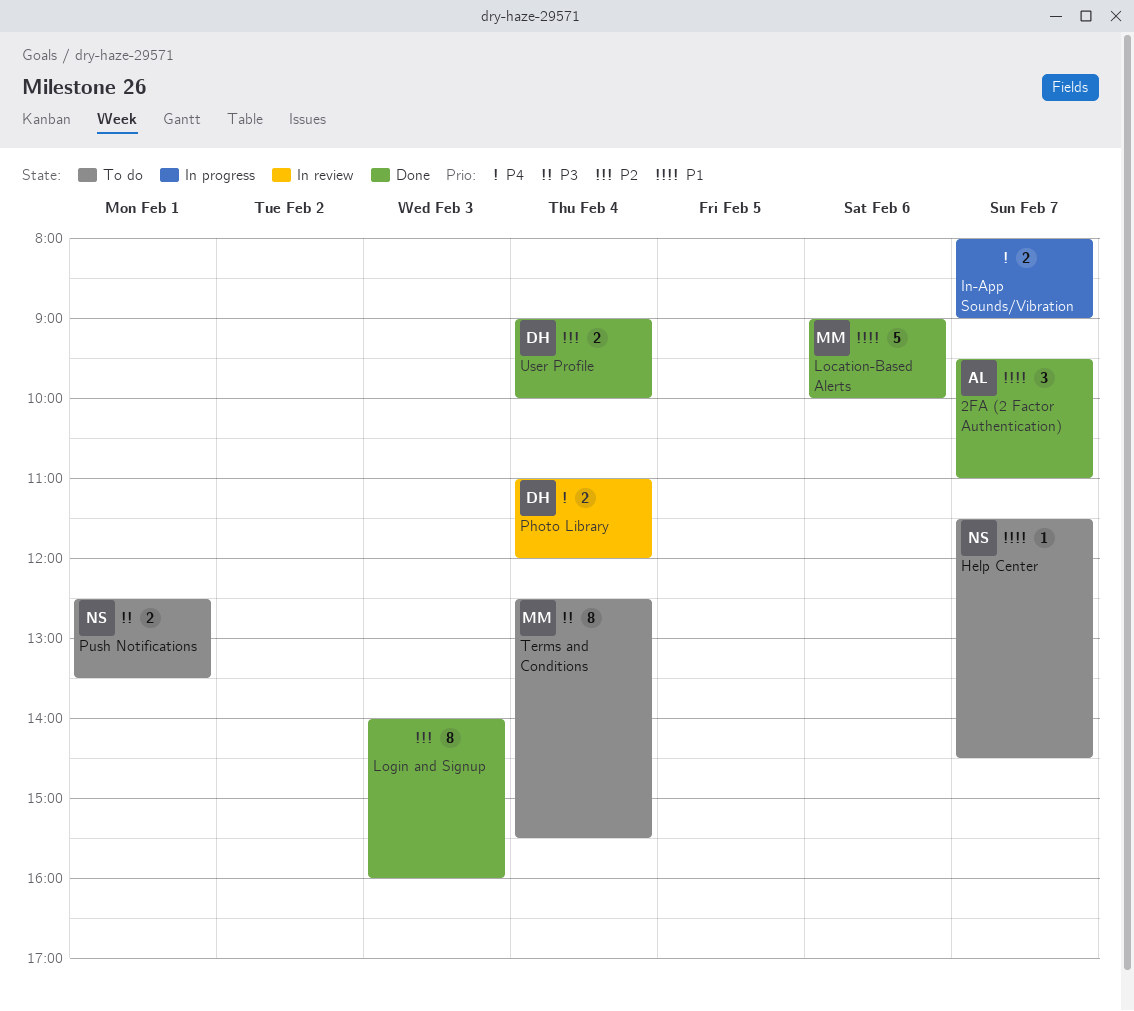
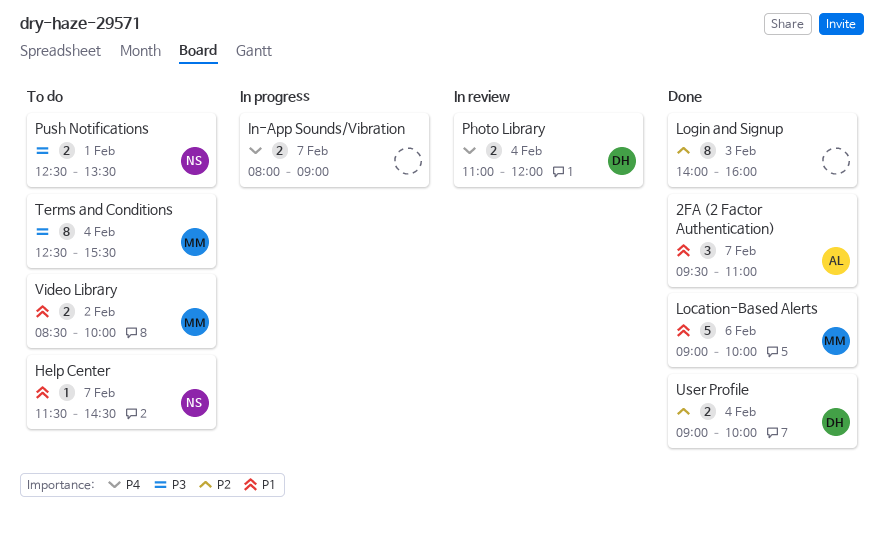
Video Library: none -> present

